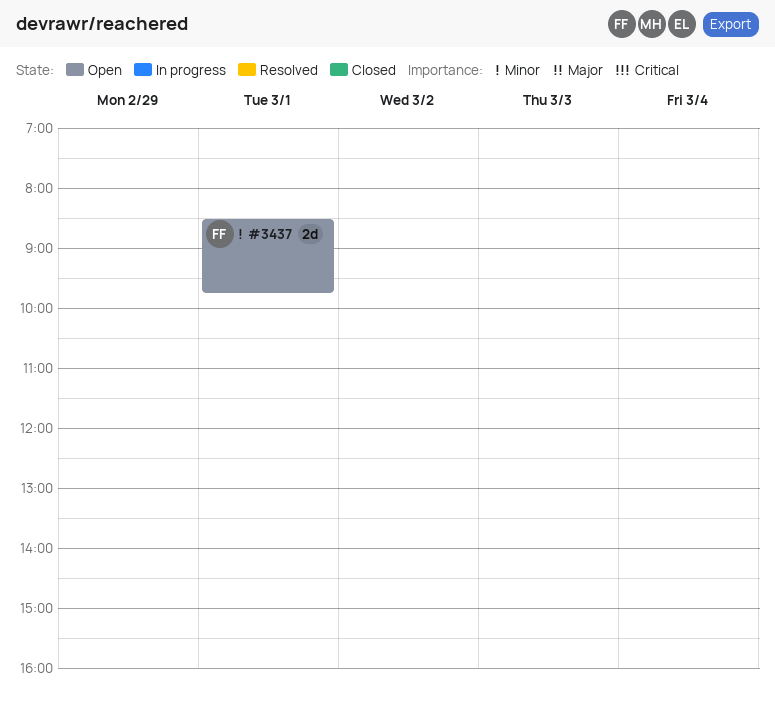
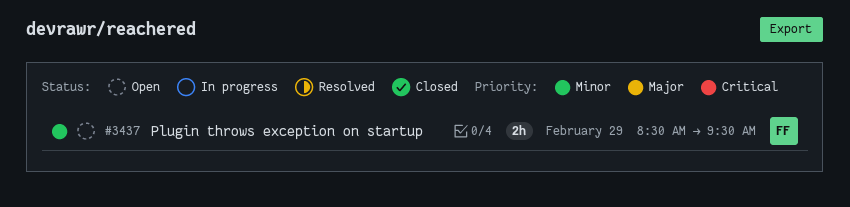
#3437, estimate: 2d -> 2h
#3437, day: Mar 1 -> Feb 29
#3437, ends: 09:45 -> 09:30

